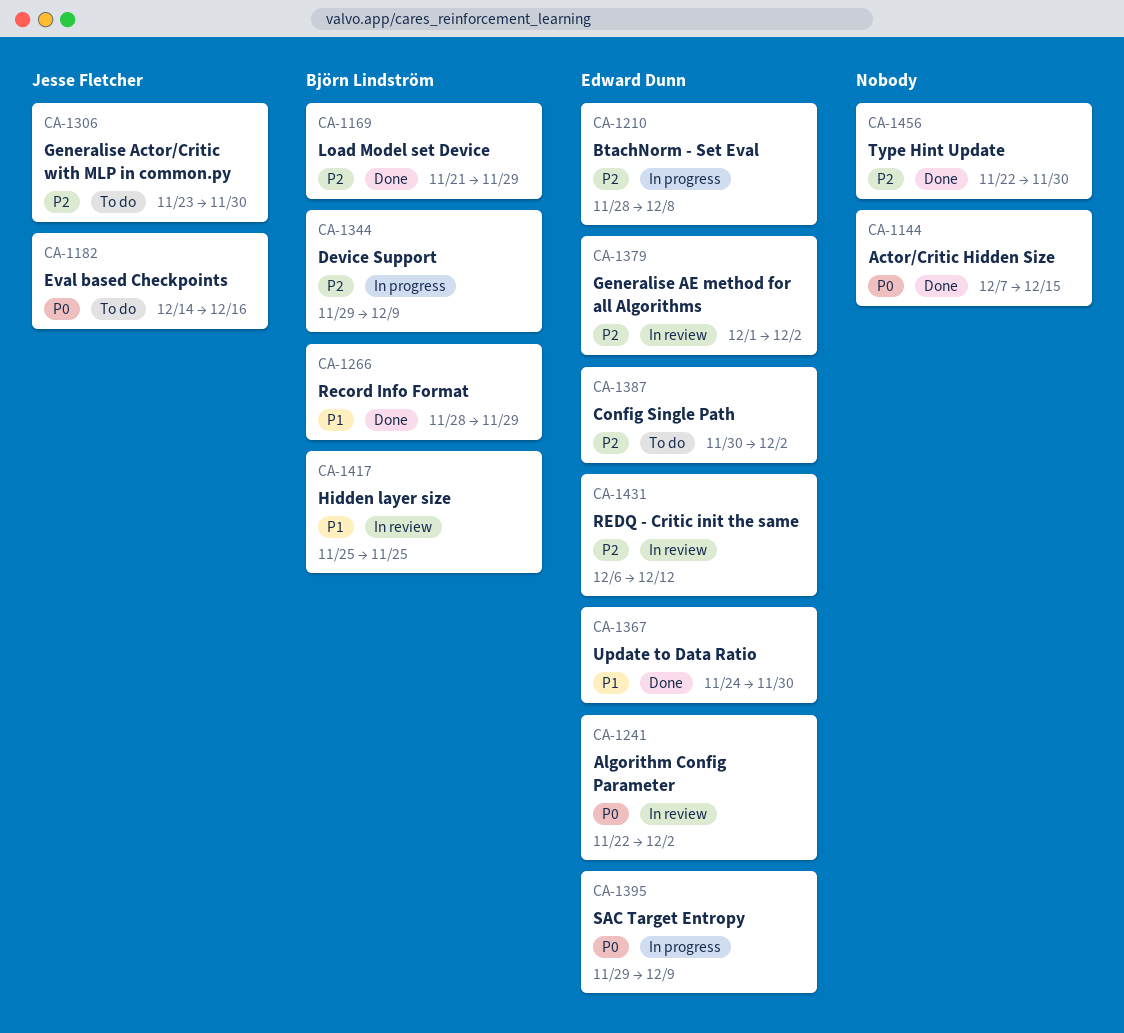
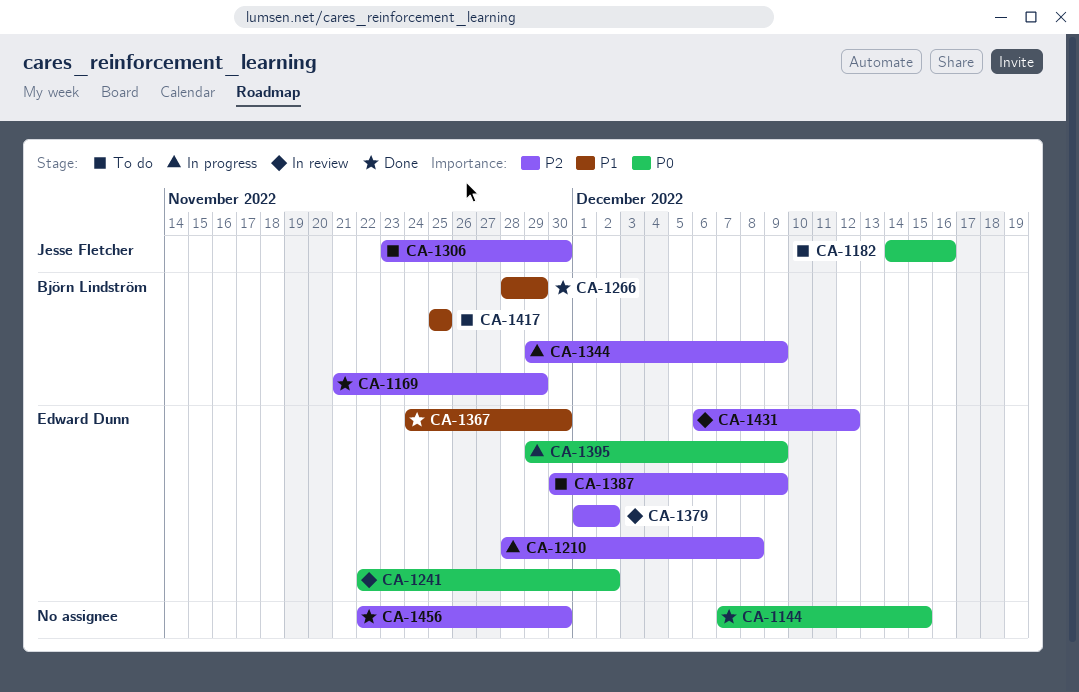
CA-1387, due: Dec 2 -> Dec 9
CA-1417, status: In review -> To do

